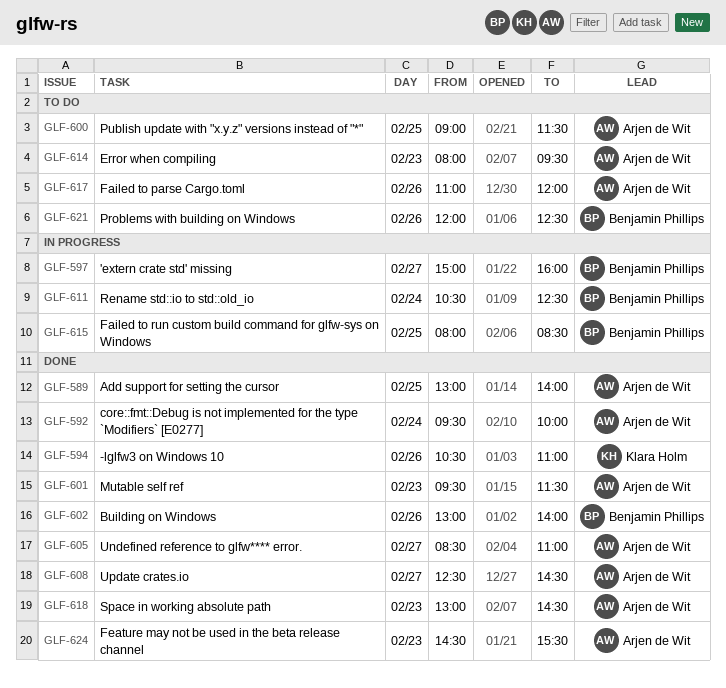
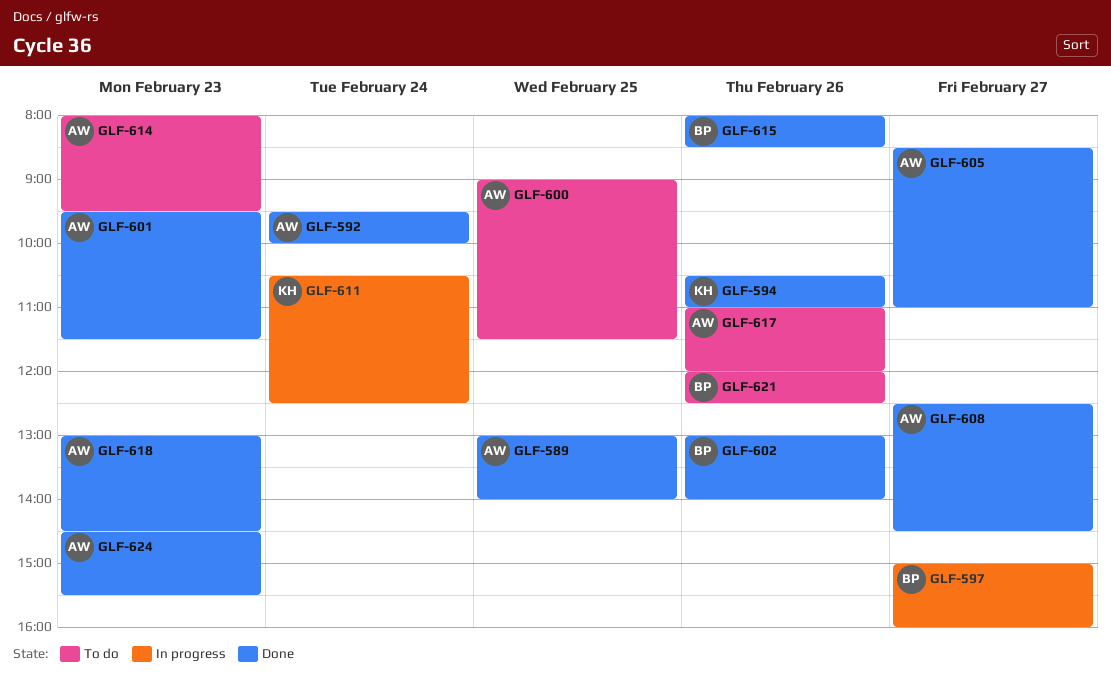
GLF-611, owner: Benjamin Phillips -> Klara Holm
GLF-615, status: In progress -> Done
GLF-615, day: Feb 25 -> Feb 26

